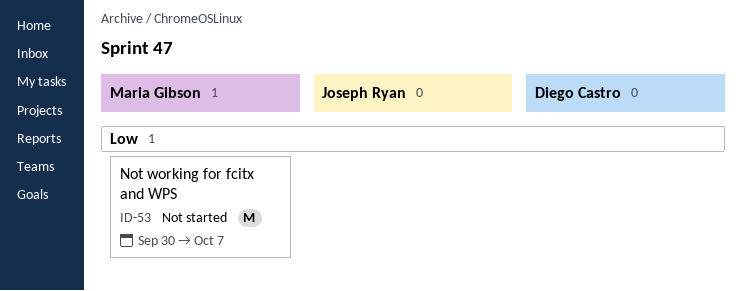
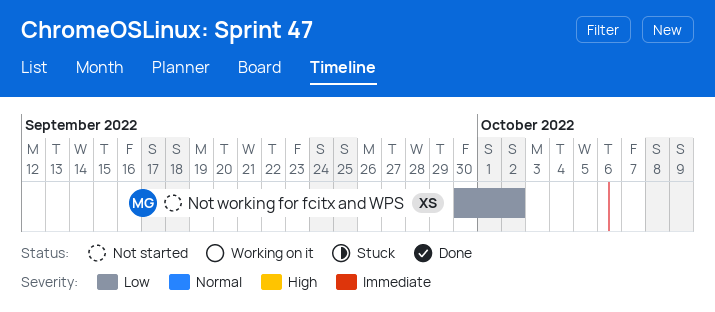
Not working for fcitx and WPS, estimate: M -> XS
Not working for fcitx and WPS, due: Oct 7 -> Oct 2

